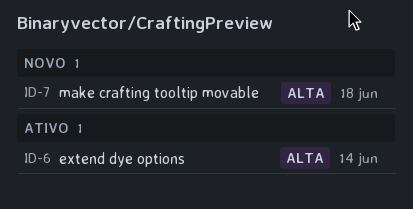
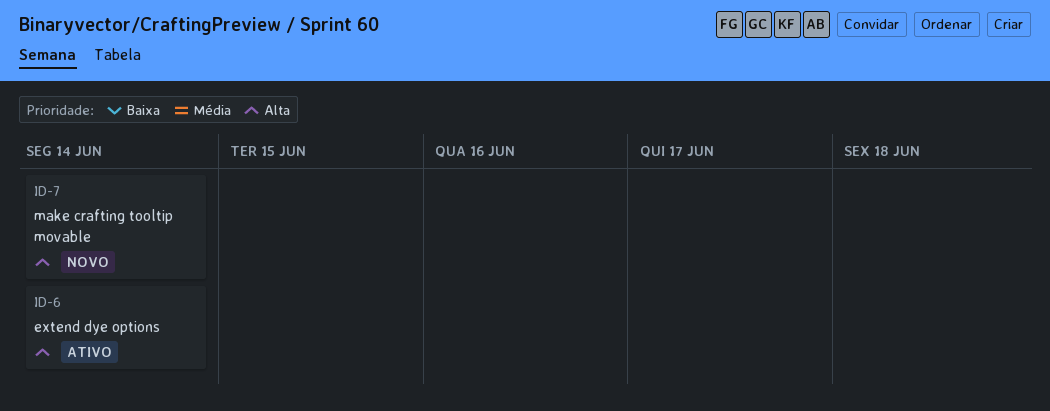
ID-7, due: Jun 18 -> Jun 14

